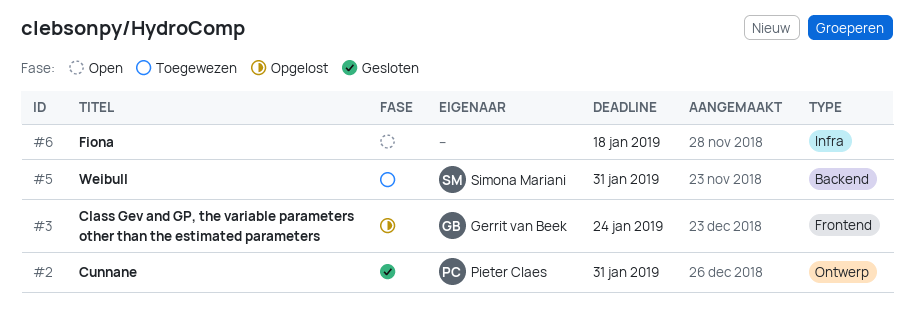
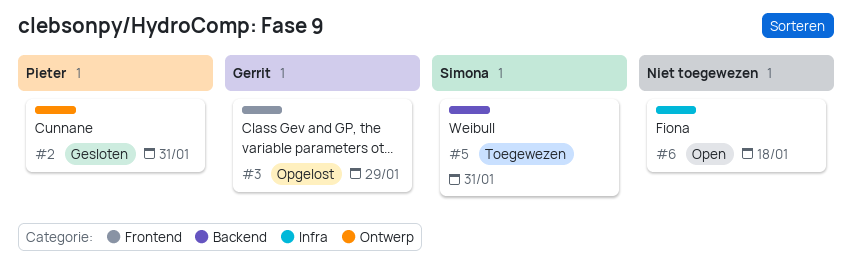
#3, due: Jan 24 -> Jan 29

